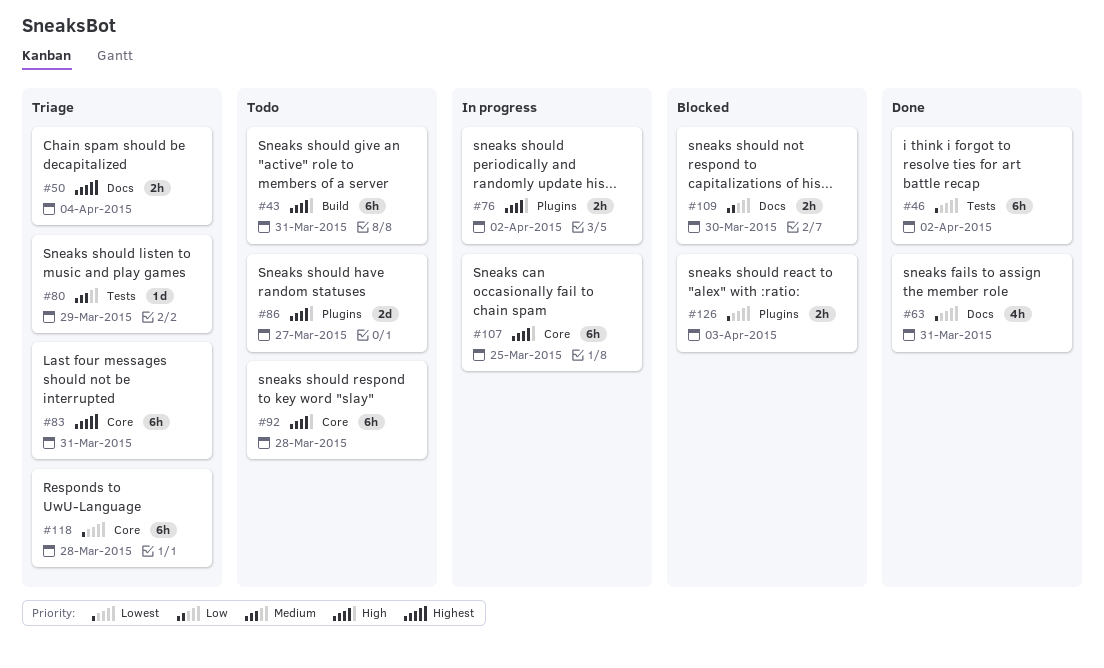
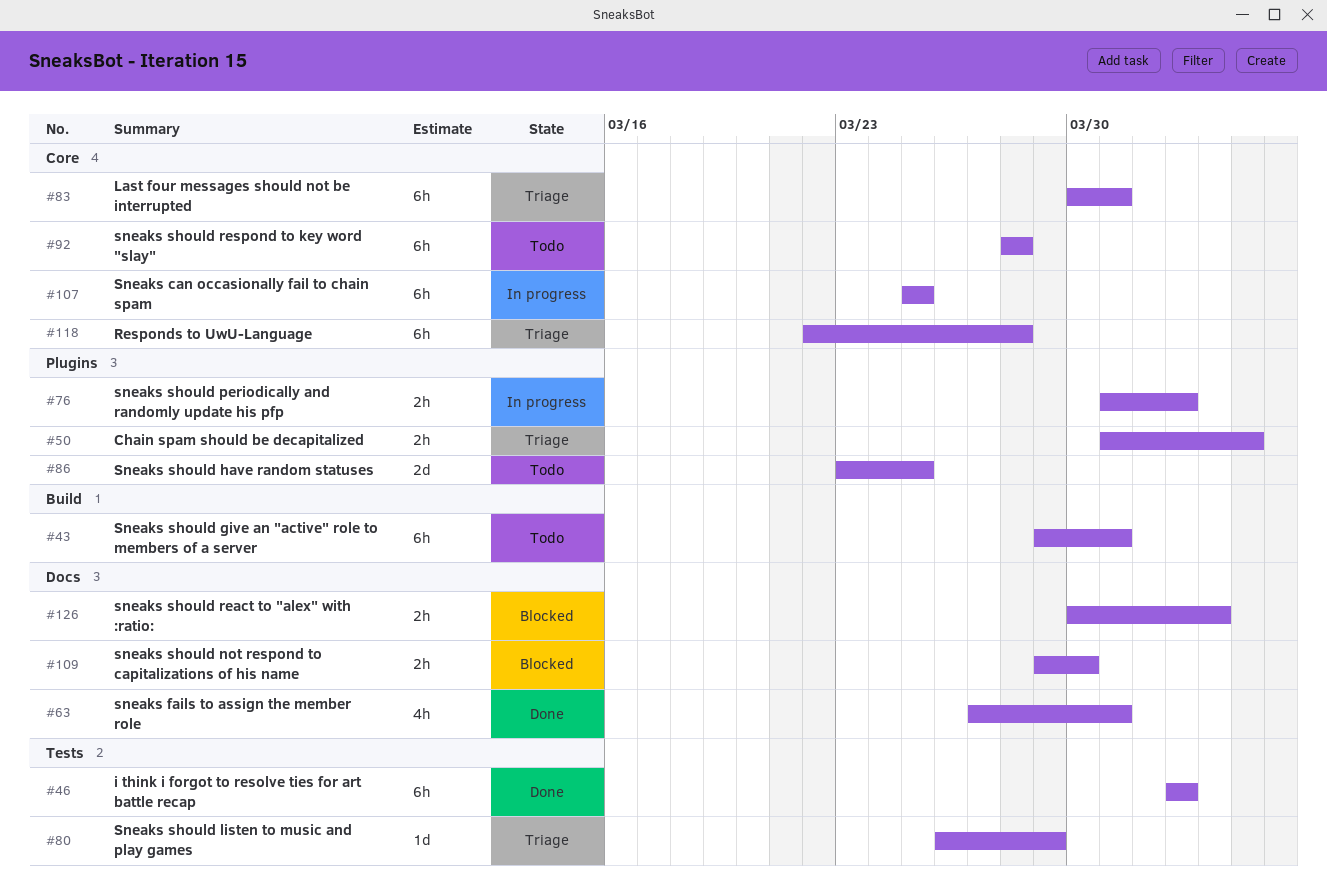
#50, label: Docs -> Plugins
#86, due: Mar 27 -> Mar 25
#126, label: Plugins -> Docs

